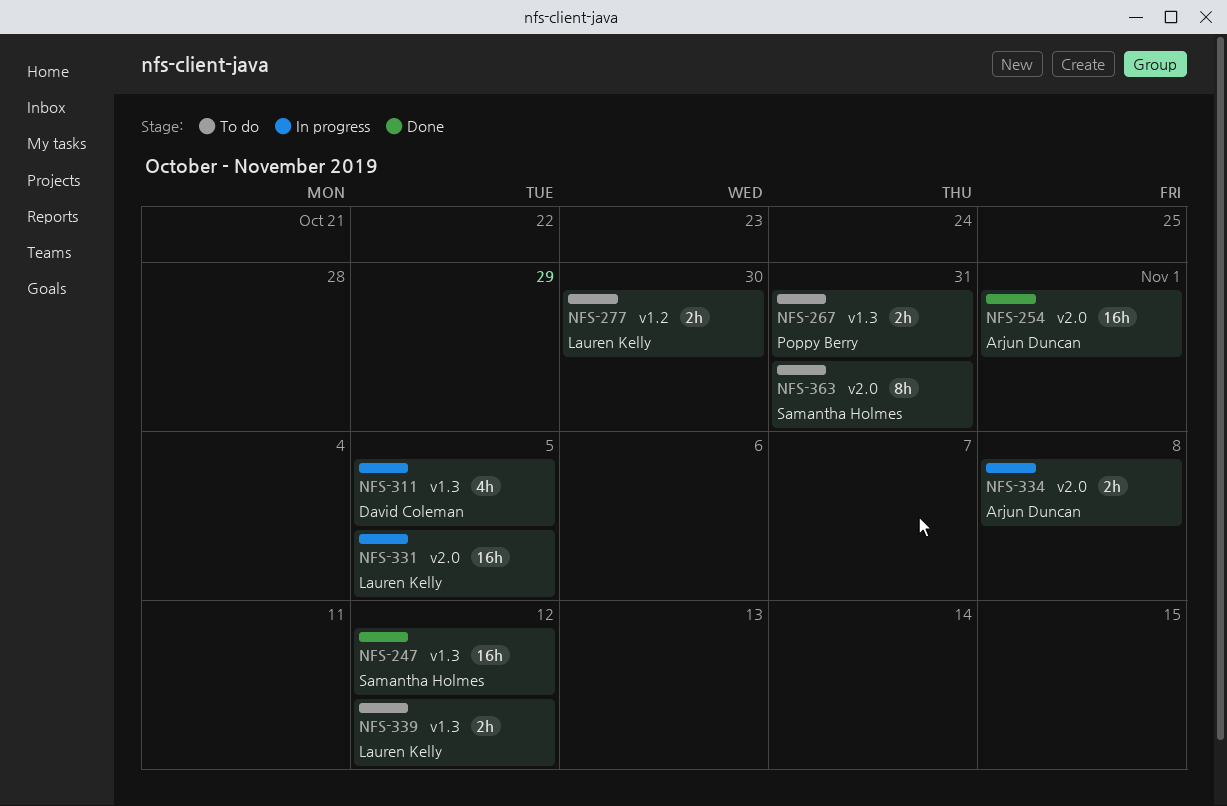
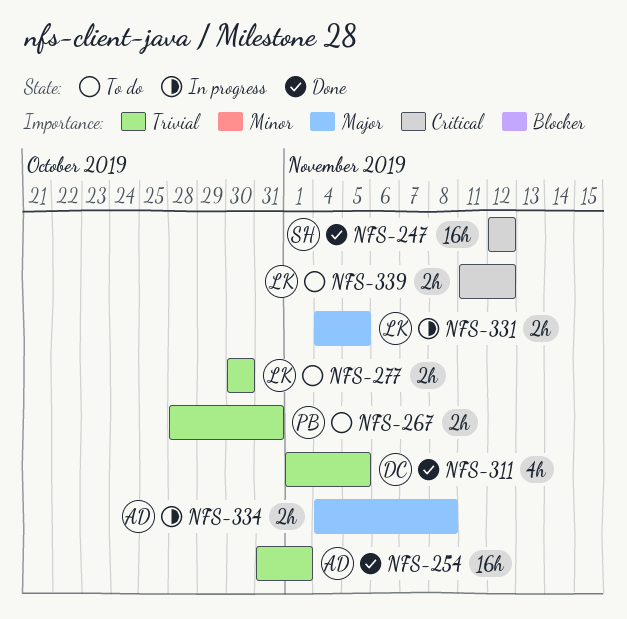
NFS-311, status: In progress -> Done
NFS-331, estimate: 16h -> 2h
NFS-363: present -> none

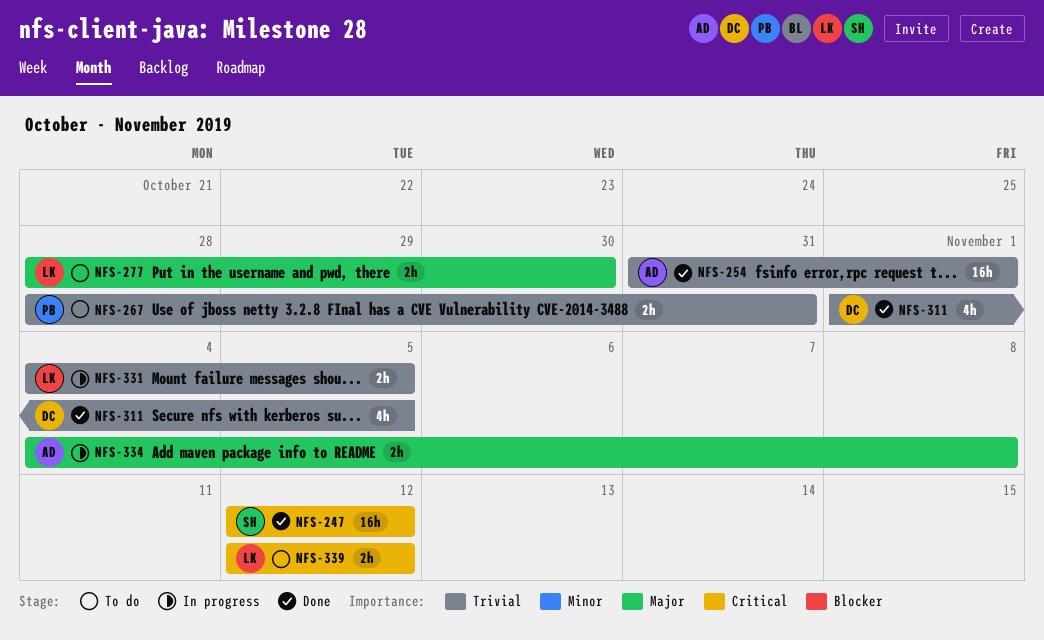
NFS-277, priority: Trivial -> Major
NFS-277, start: Oct 30 -> Oct 28
NFS-331, priority: Major -> Trivial
NFS-339, start: Nov 11 -> Nov 12

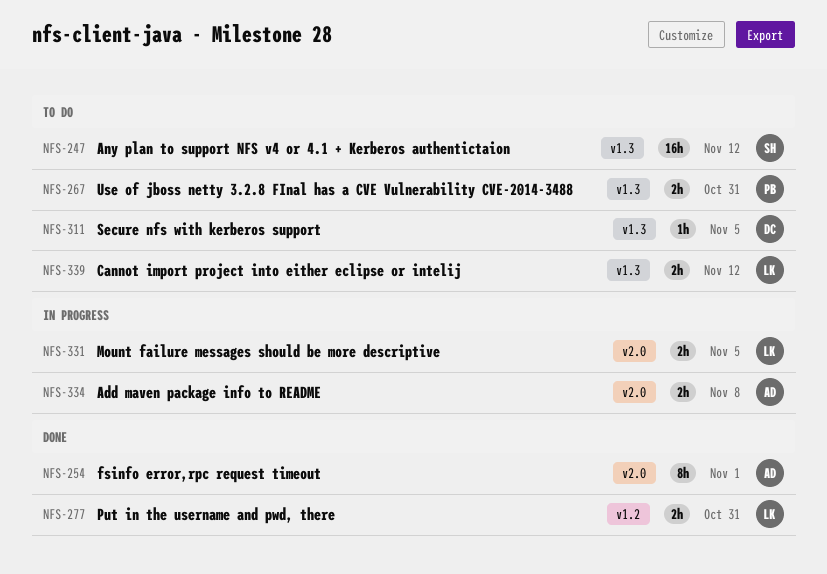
NFS-247, status: Done -> To do
NFS-254, estimate: 16h -> 8h
NFS-277, status: To do -> Done
NFS-277, due: Oct 30 -> Oct 31
NFS-311, status: Done -> To do
NFS-311, estimate: 4h -> 1h

